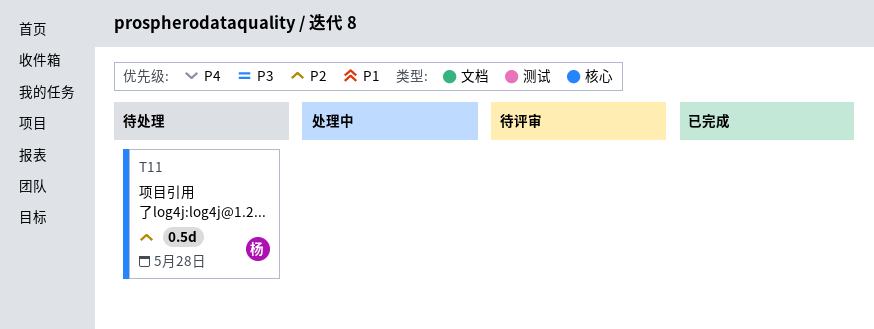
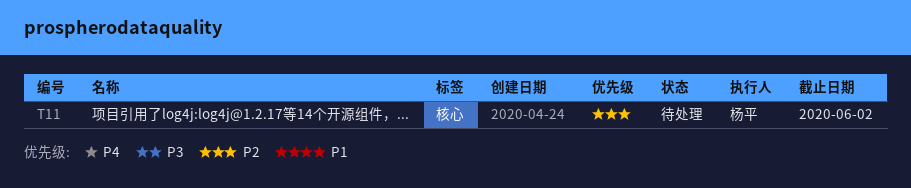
T11, due: May 28 -> Jun 2

